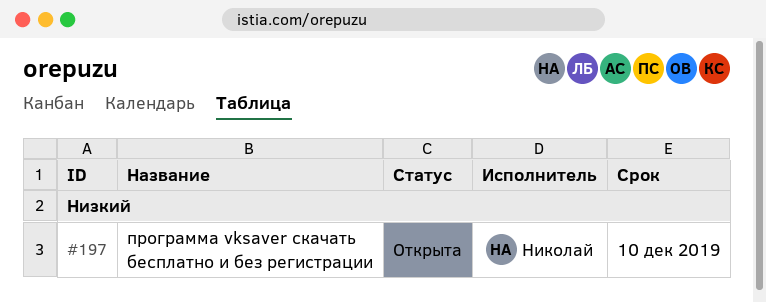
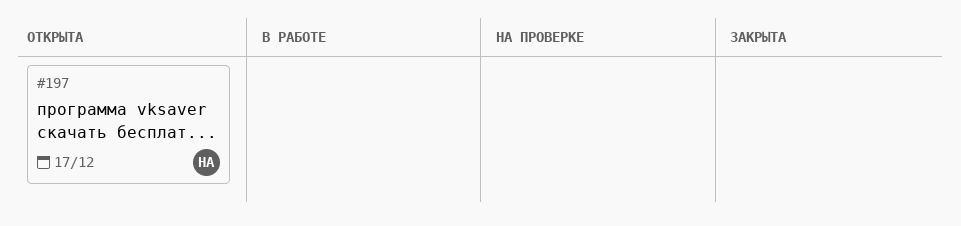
#197, due: Dec 10 -> Dec 17

